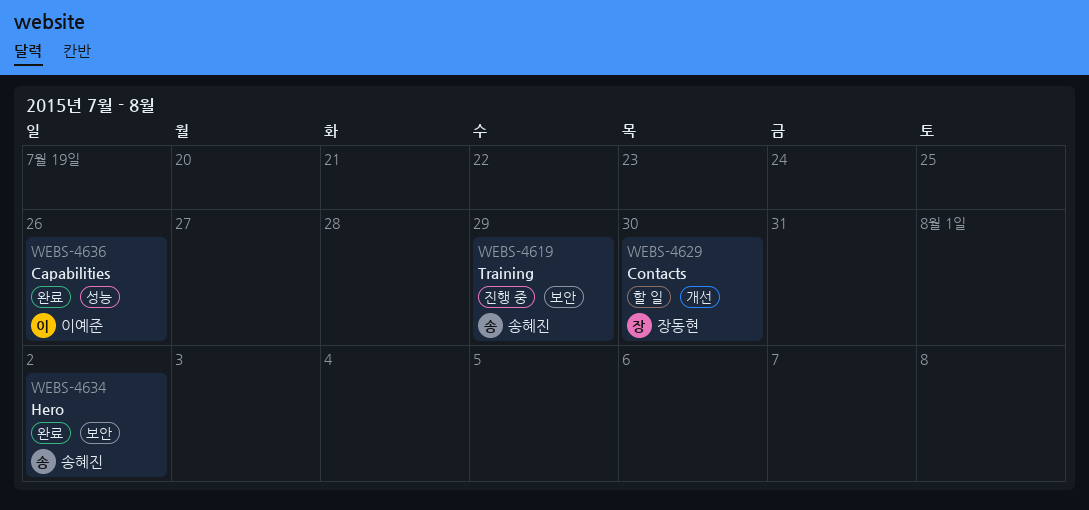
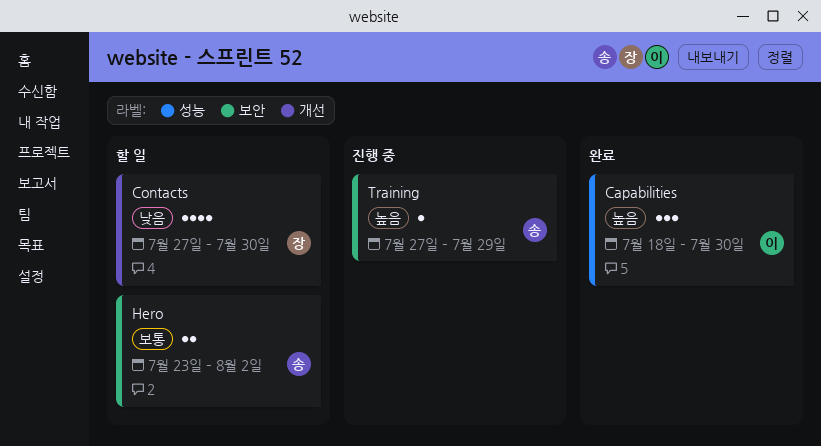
Capabilities, due: Jul 26 -> Jul 30
Hero, status: 완료 -> 할 일

